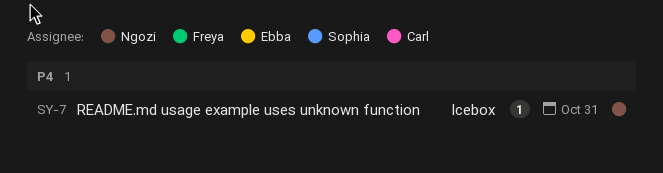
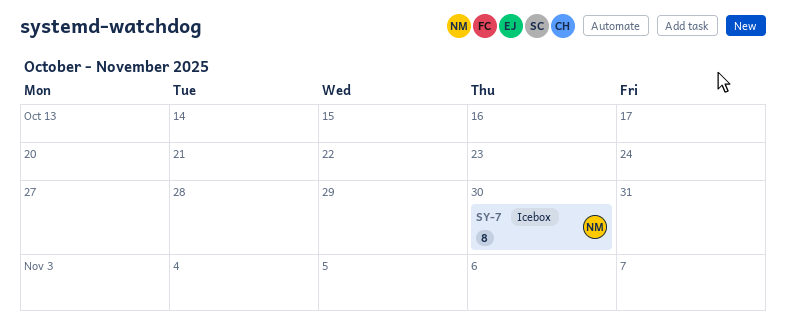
SY-7, estimate: 1 -> 8
SY-7, due: Oct 31 -> Oct 30

